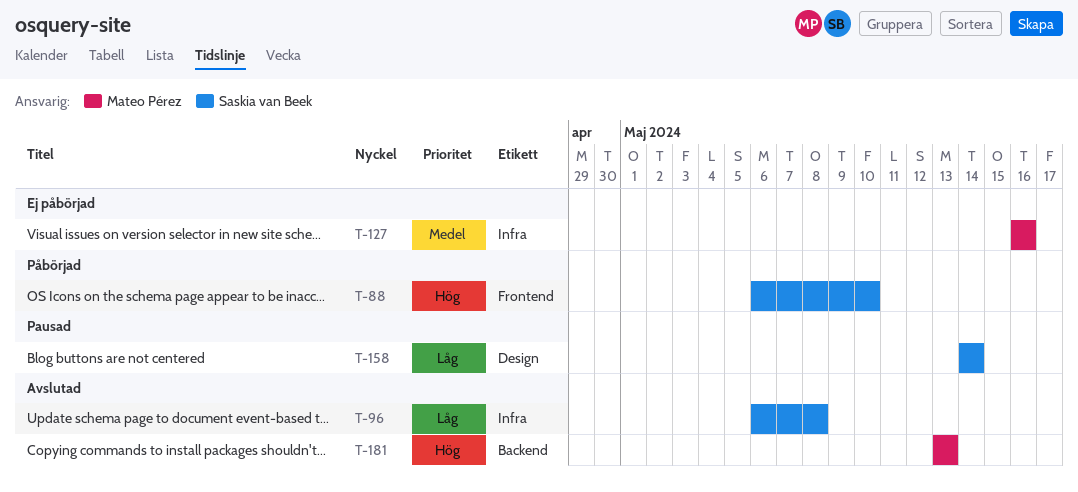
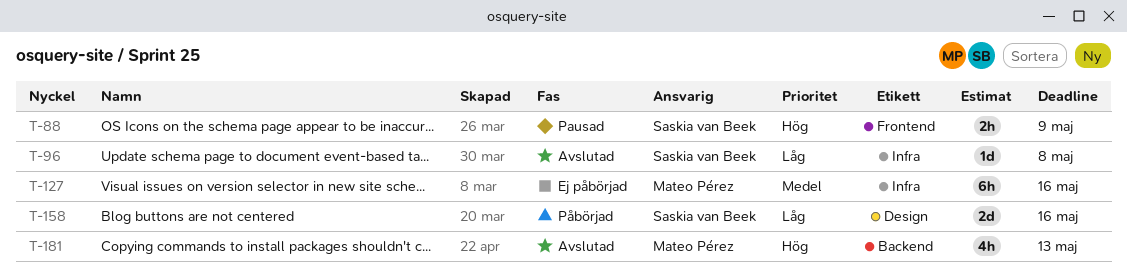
T-88, status: Påbörjad -> Pausad
T-88, due: May 10 -> May 9
T-158, status: Pausad -> Påbörjad
T-158, due: May 14 -> May 16

